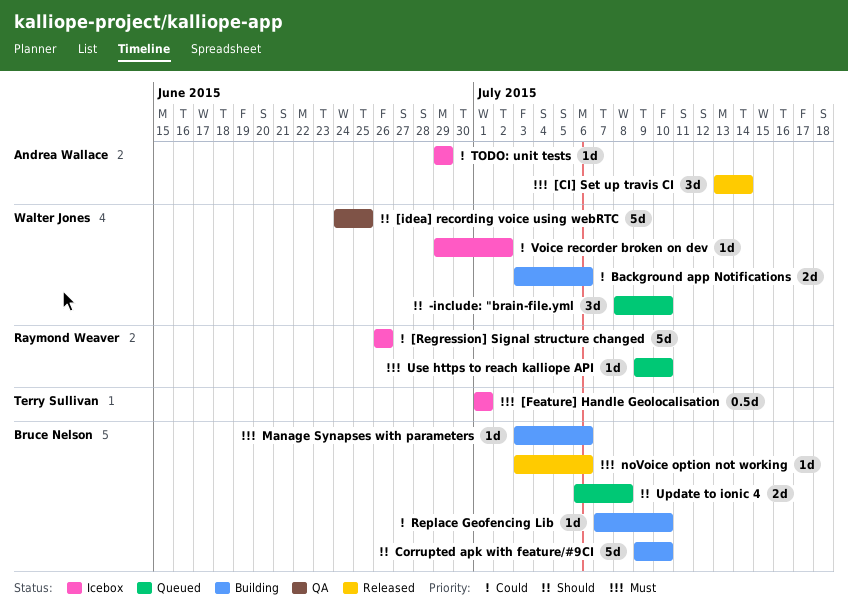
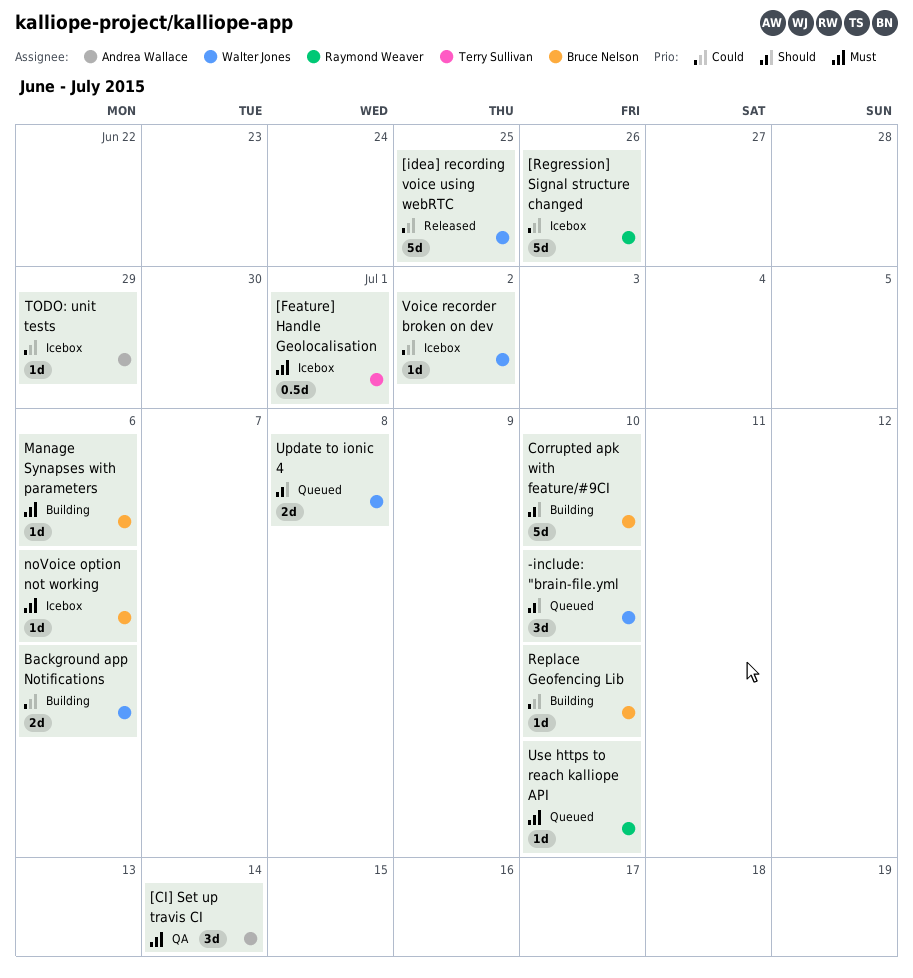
[CI] Set up travis CI, status: Released -> QA
[idea] recording voice using webRTC, status: QA -> Released
[idea] recording voice using webRTC, priority: Should -> Could
noVoice option not working, status: Released -> Icebox
Update to ionic 4, owner: Bruce Nelson -> Walter Jones

